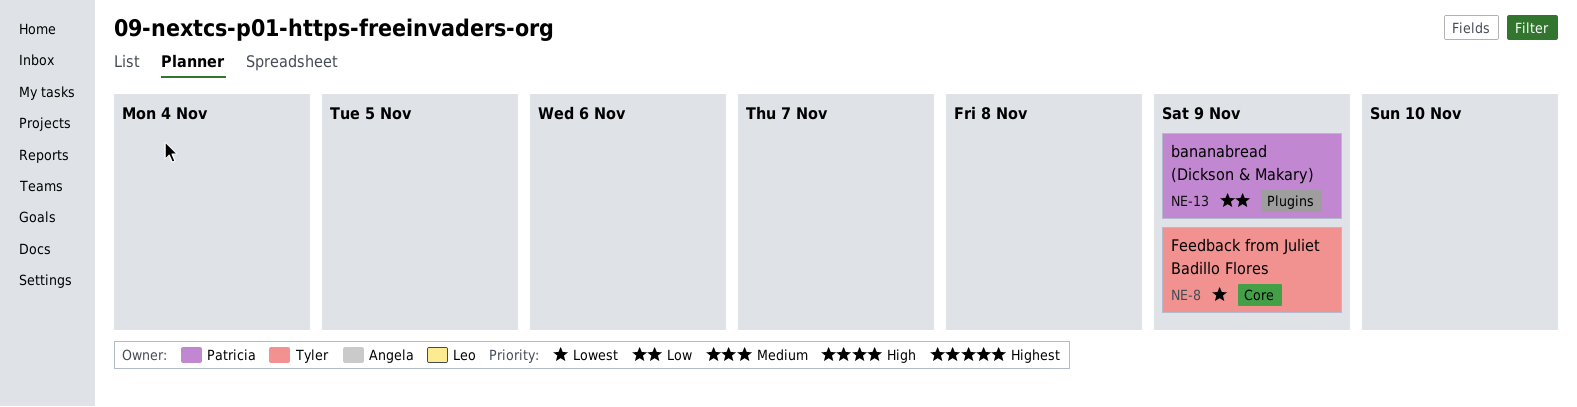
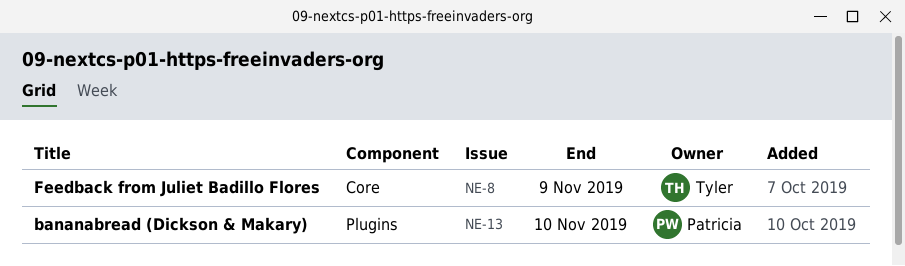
NE-13, due: Nov 9 -> Nov 10

